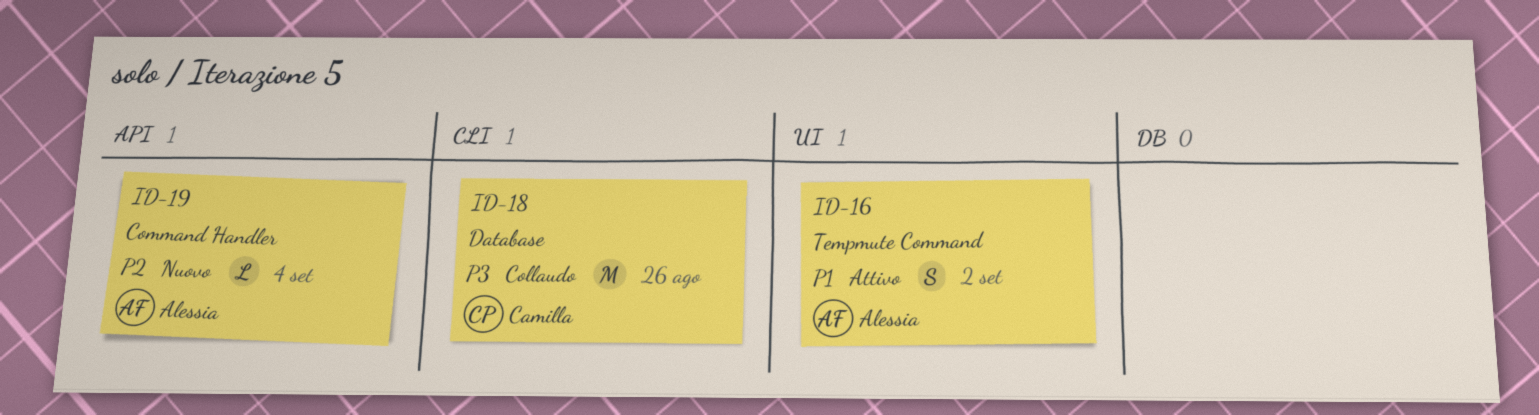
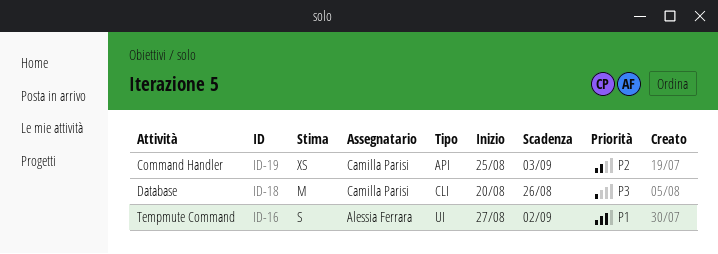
ID-19, owner: Alessia Ferrara -> Camilla Parisi
ID-19, estimate: L -> XS
ID-19, due: Sep 4 -> Sep 3

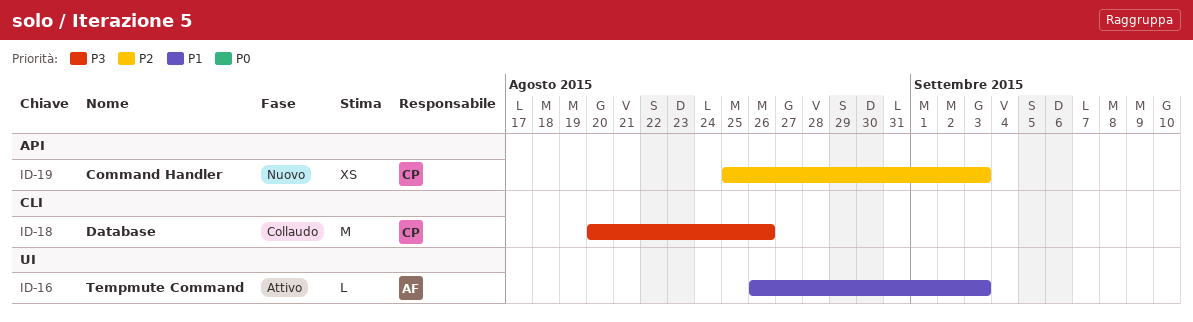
ID-16, estimate: S -> L
ID-16, start: Aug 27 -> Aug 26
ID-16, due: Sep 2 -> Sep 3

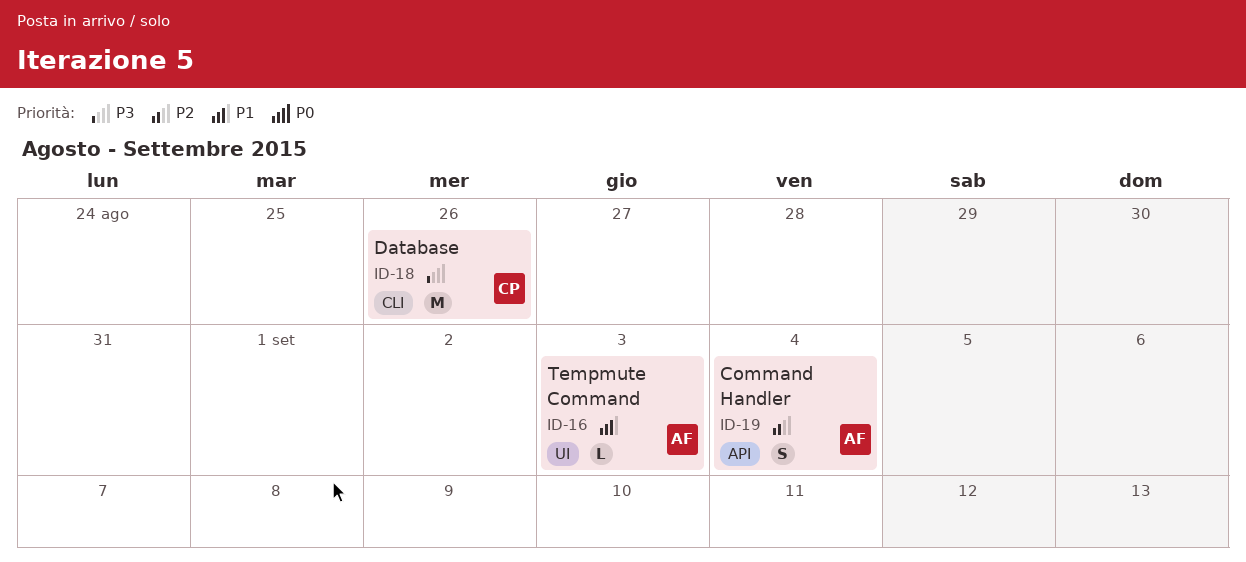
ID-19, owner: CP -> AF
ID-19, estimate: XS -> S
ID-19, due: Sep 3 -> Sep 4

